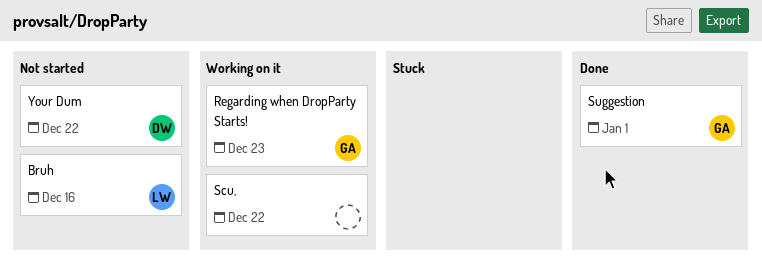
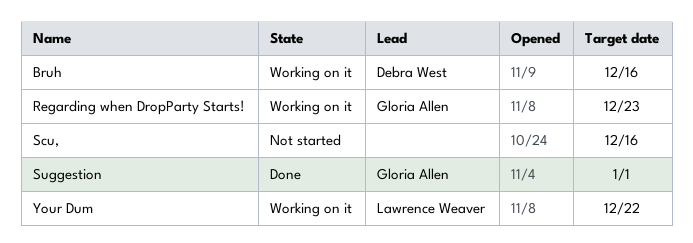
Bruh, status: Not started -> Working on it
Bruh, owner: Lawrence Weaver -> Debra West
Scu,, status: Working on it -> Not started
Scu,, due: Dec 22 -> Dec 16
Your Dum, status: Not started -> Working on it
Your Dum, owner: Debra West -> Lawrence Weaver

